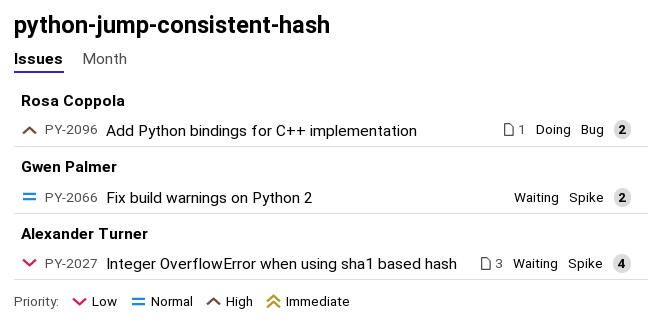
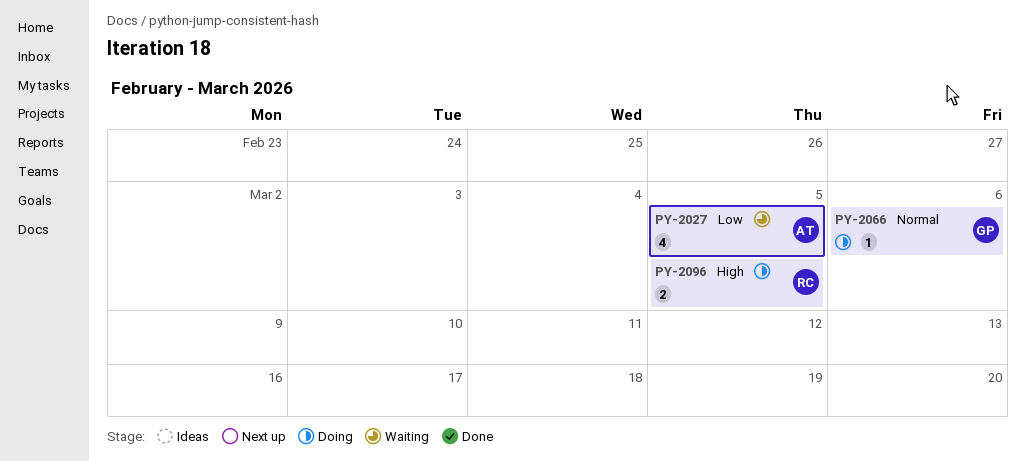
PY-2066, status: Waiting -> Doing
PY-2066, estimate: 2 -> 1

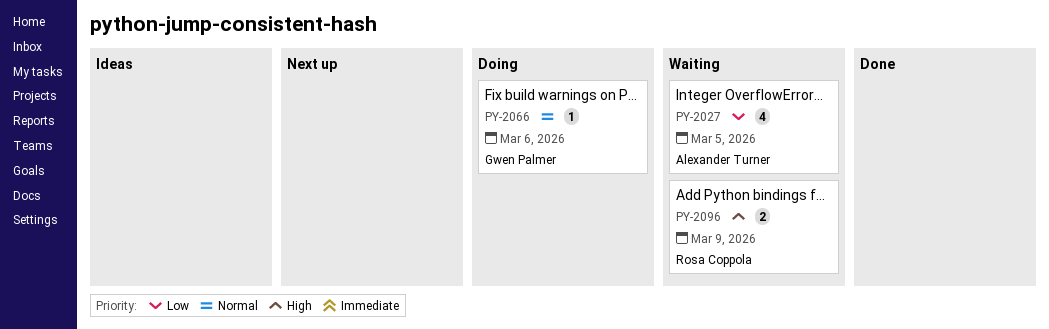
PY-2096, status: Doing -> Waiting
PY-2096, due: Mar 5 -> Mar 9

